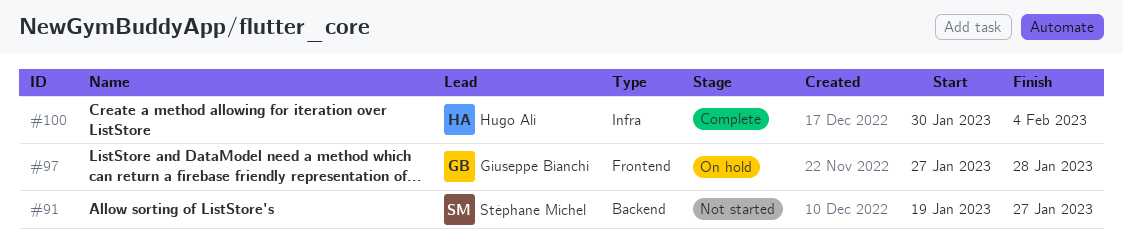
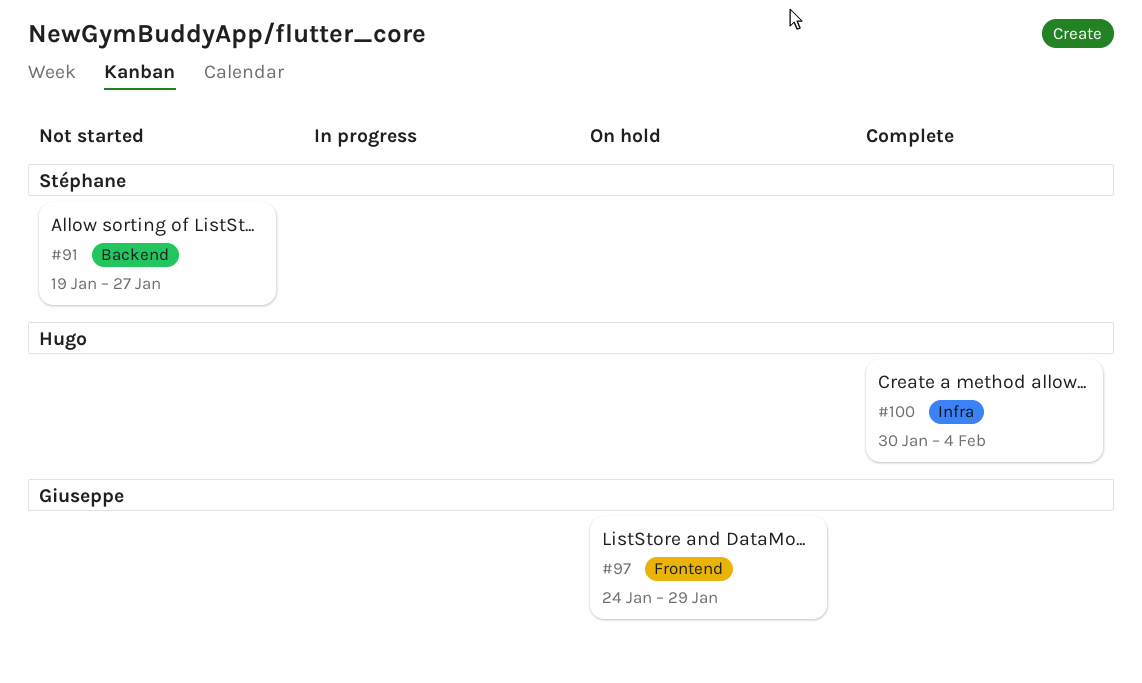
#97, start: Jan 27 -> Jan 24
#97, due: Jan 28 -> Jan 29

